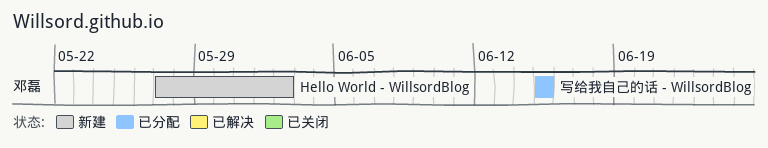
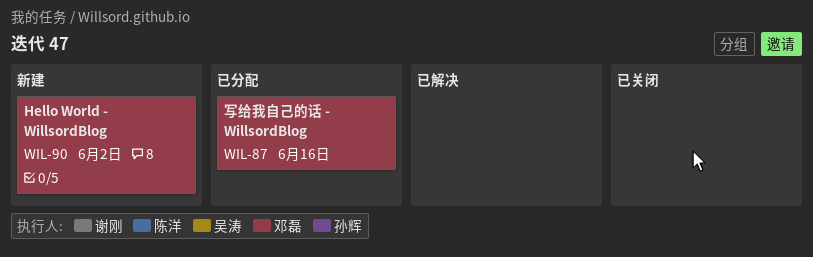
写给我自己的话 - WillsordBlog, due: Jun 15 -> Jun 16

